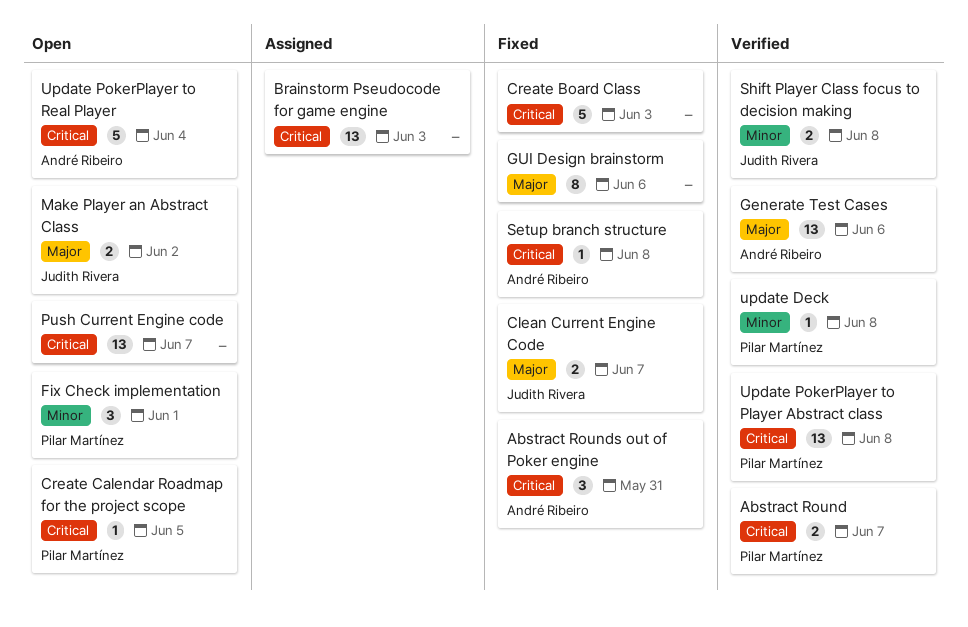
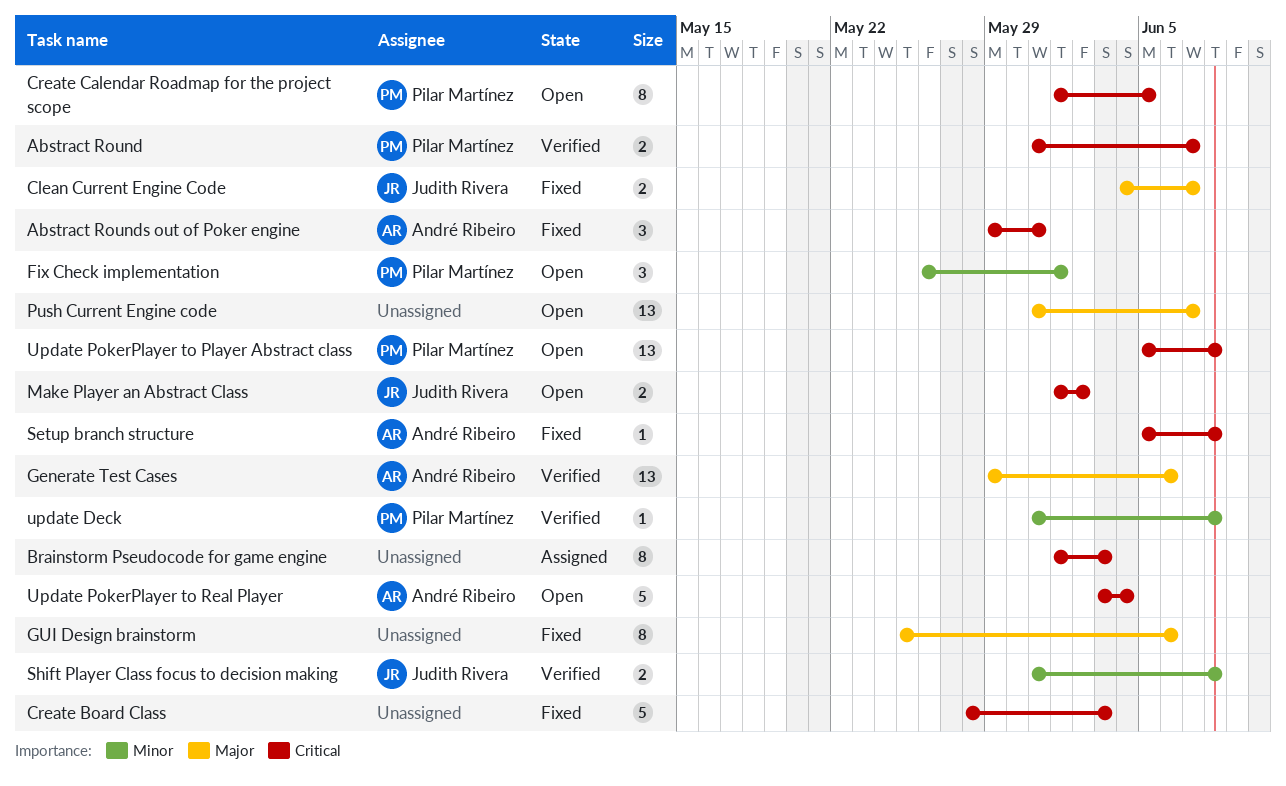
Brainstorm Pseudocode for game engine, estimate: 13 -> 8
Create Calendar Roadmap for the project scope, estimate: 1 -> 8
Make Player an Abstract Class, priority: Major -> Critical
Push Current Engine code, priority: Critical -> Major
Update PokerPlayer to Player Abstract class, status: Verified -> Open

